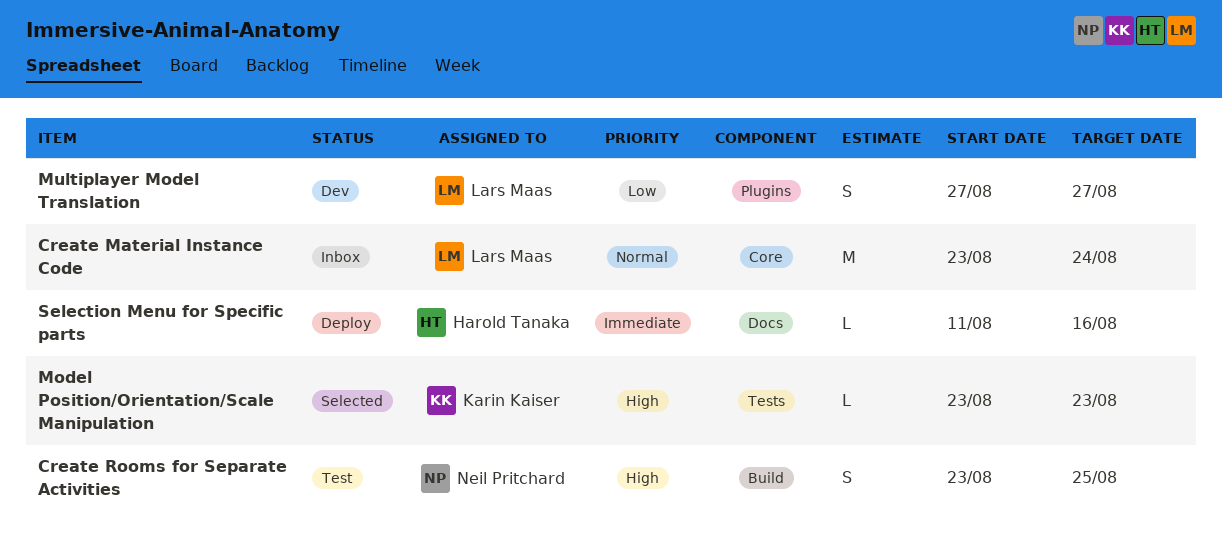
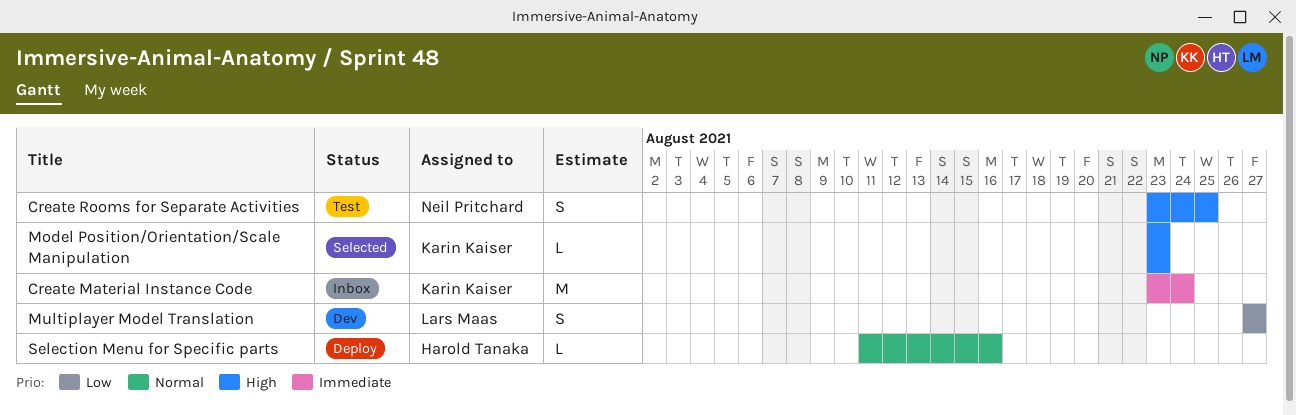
Create Material Instance Code, owner: Lars Maas -> Karin Kaiser
Create Material Instance Code, priority: Normal -> Immediate
Selection Menu for Specific parts, priority: Immediate -> Normal

